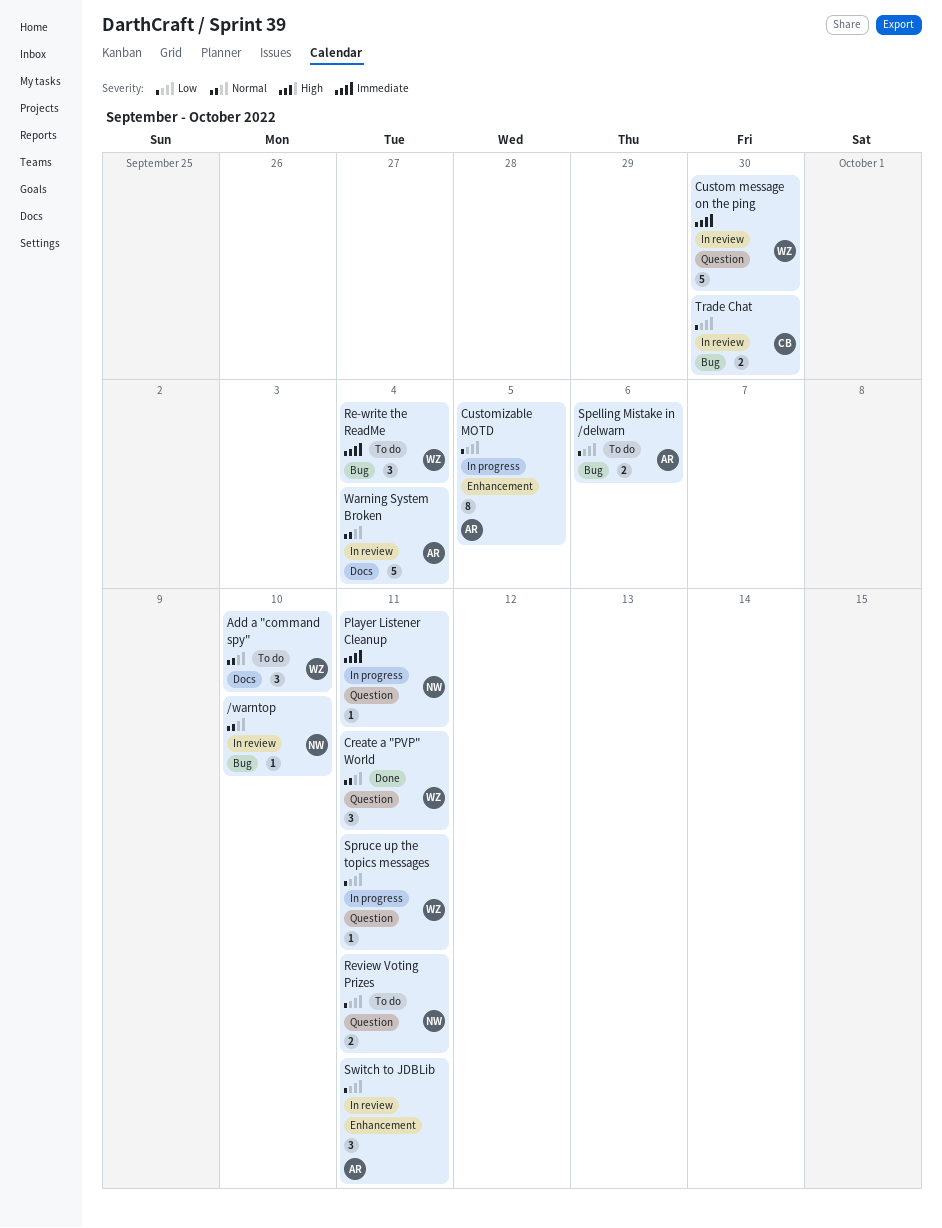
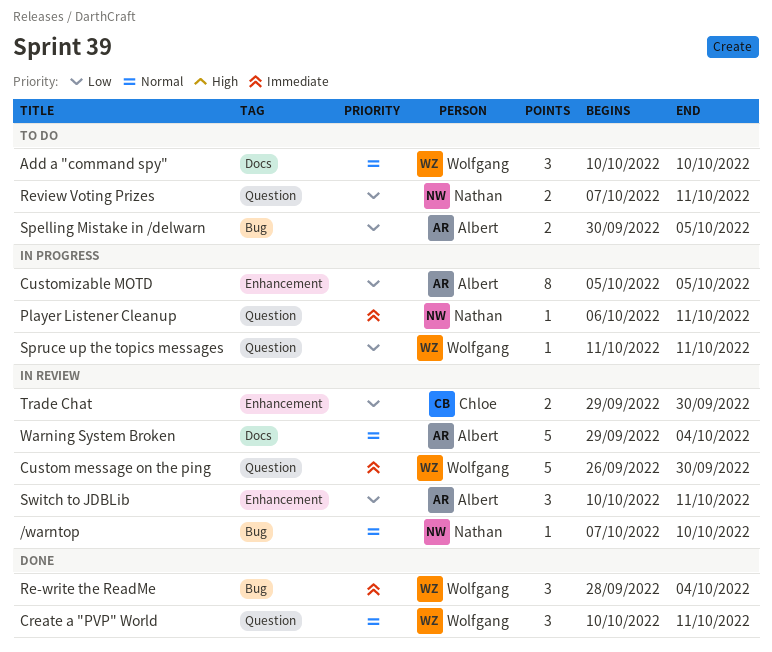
Re-write the ReadMe, status: To do -> Done
Spelling Mistake in /delwarn, due: Oct 6 -> Oct 5
Trade Chat, label: Bug -> Enhancement

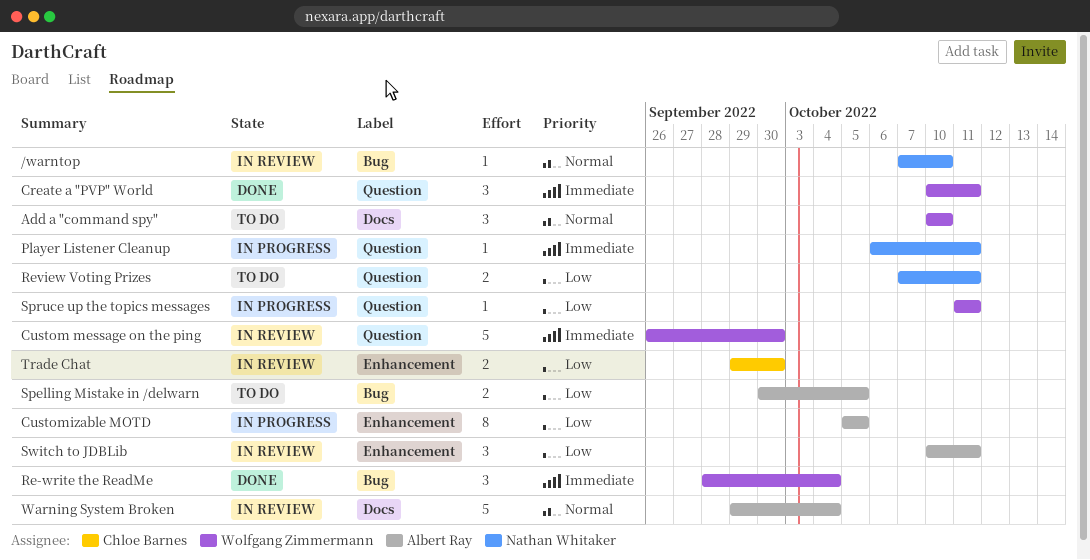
Create a "PVP" World, priority: Normal -> Immediate

